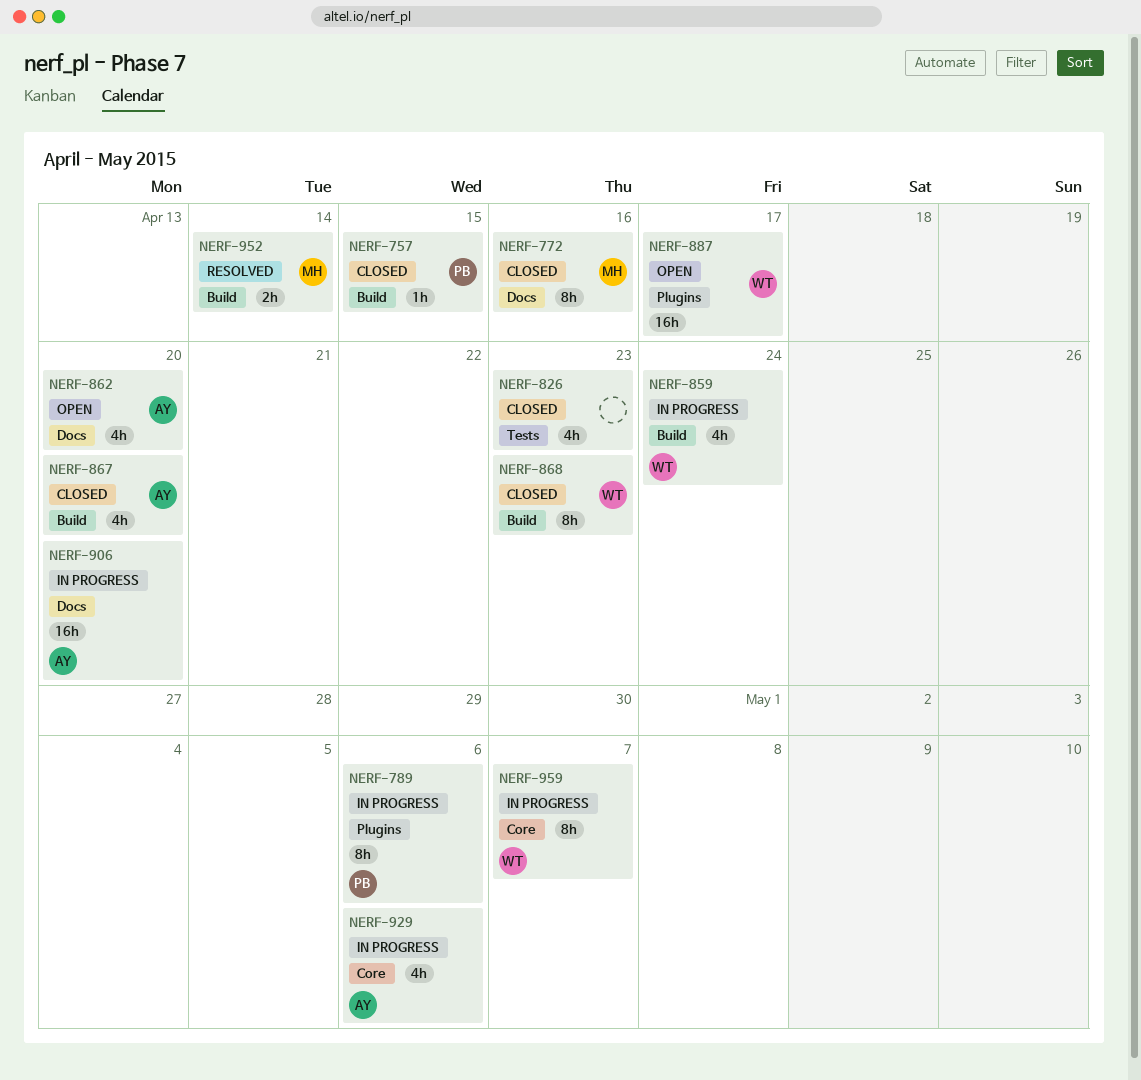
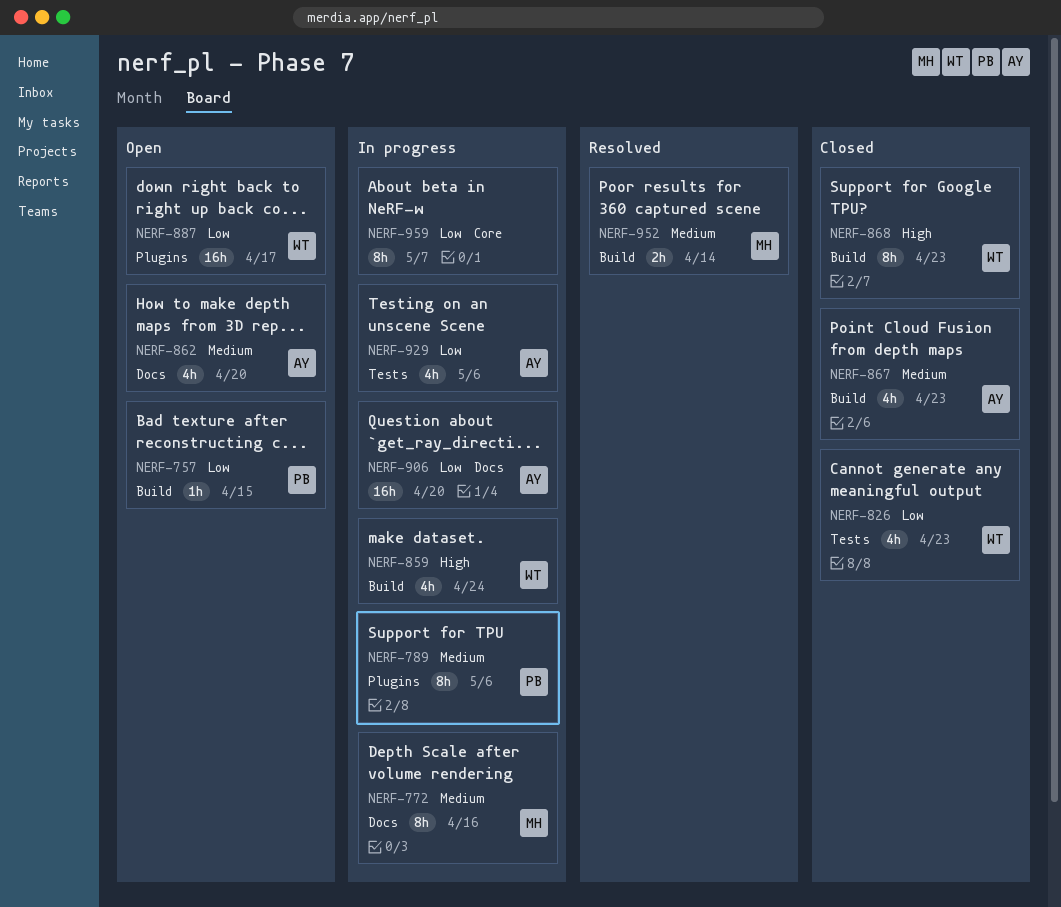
NERF-757, status: Closed -> Open
NERF-772, status: Closed -> In progress
NERF-826, owner: none -> WT
NERF-867, due: Apr 20 -> Apr 23
NERF-929, label: Core -> Tests
NERF-959, owner: WT -> none

